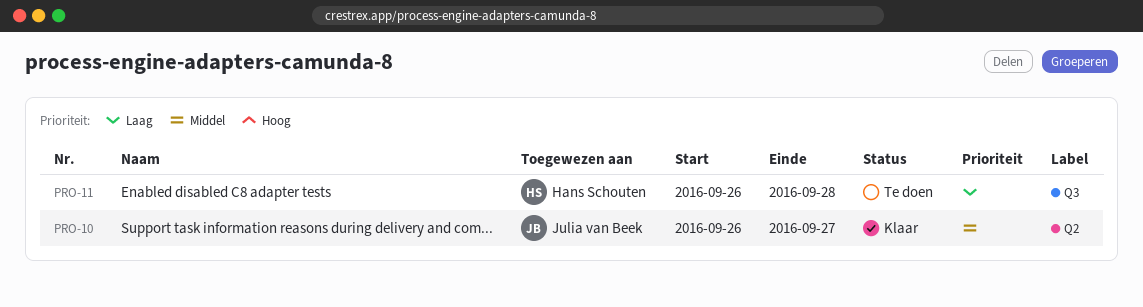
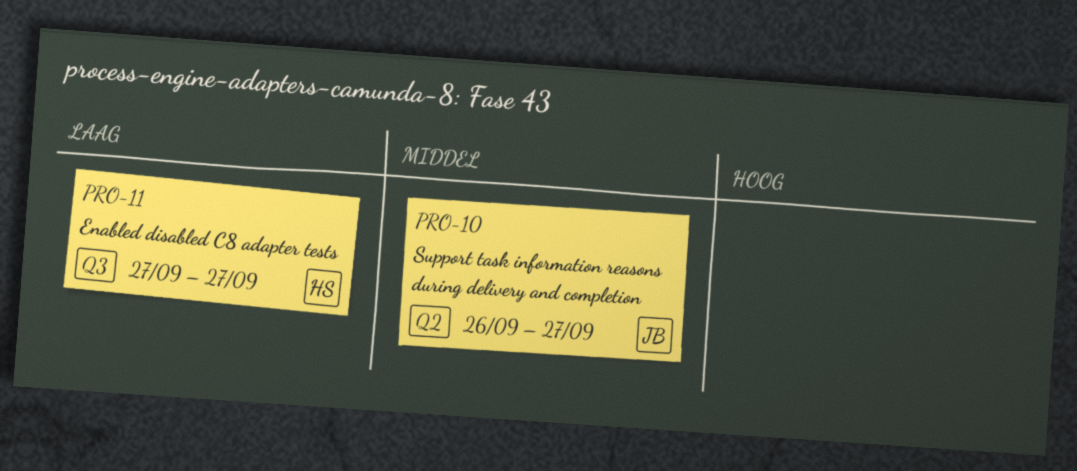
PRO-11, start: Sep 26 -> Sep 27
PRO-11, due: Sep 28 -> Sep 27

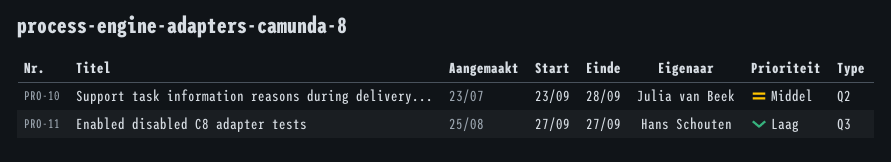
PRO-10, start: Sep 26 -> Sep 23
PRO-10, due: Sep 27 -> Sep 28

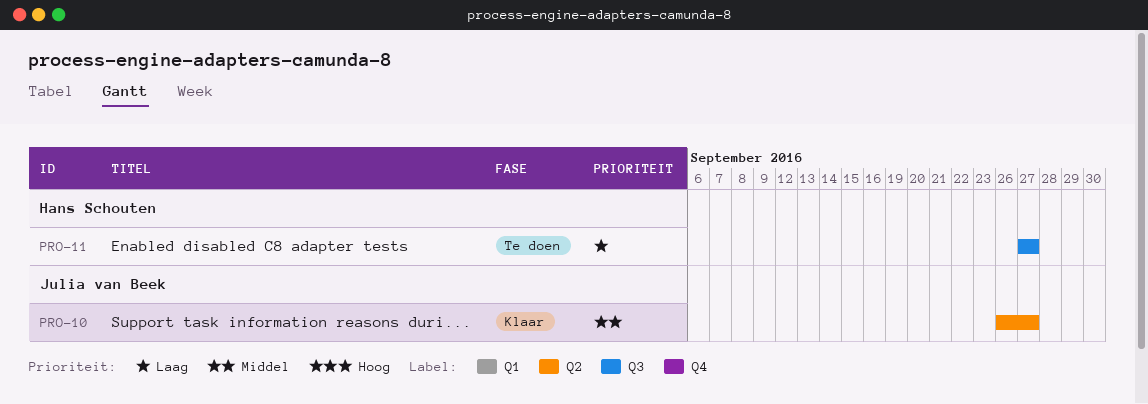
PRO-10, start: Sep 23 -> Sep 26
PRO-10, due: Sep 28 -> Sep 27

